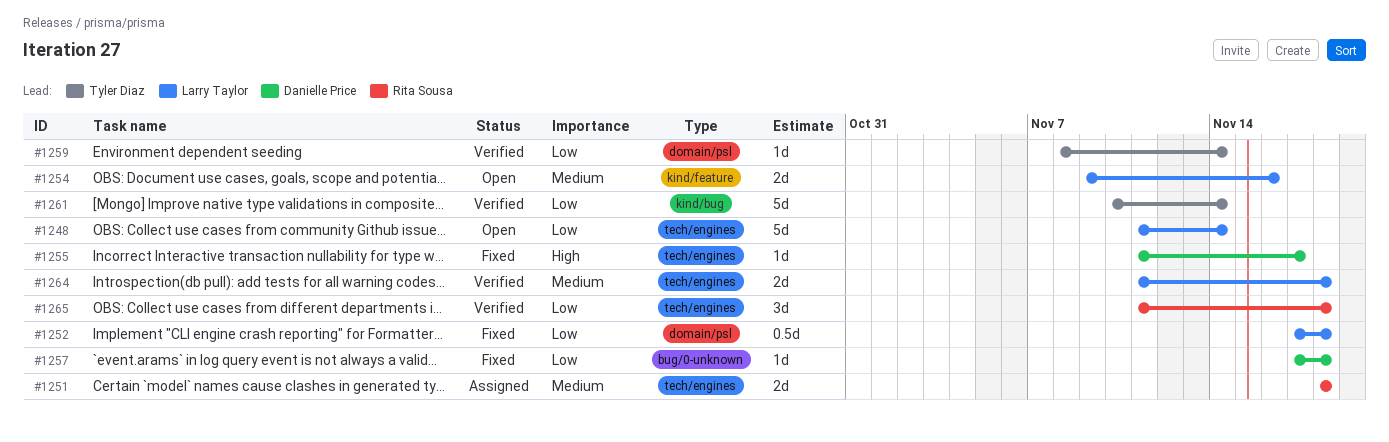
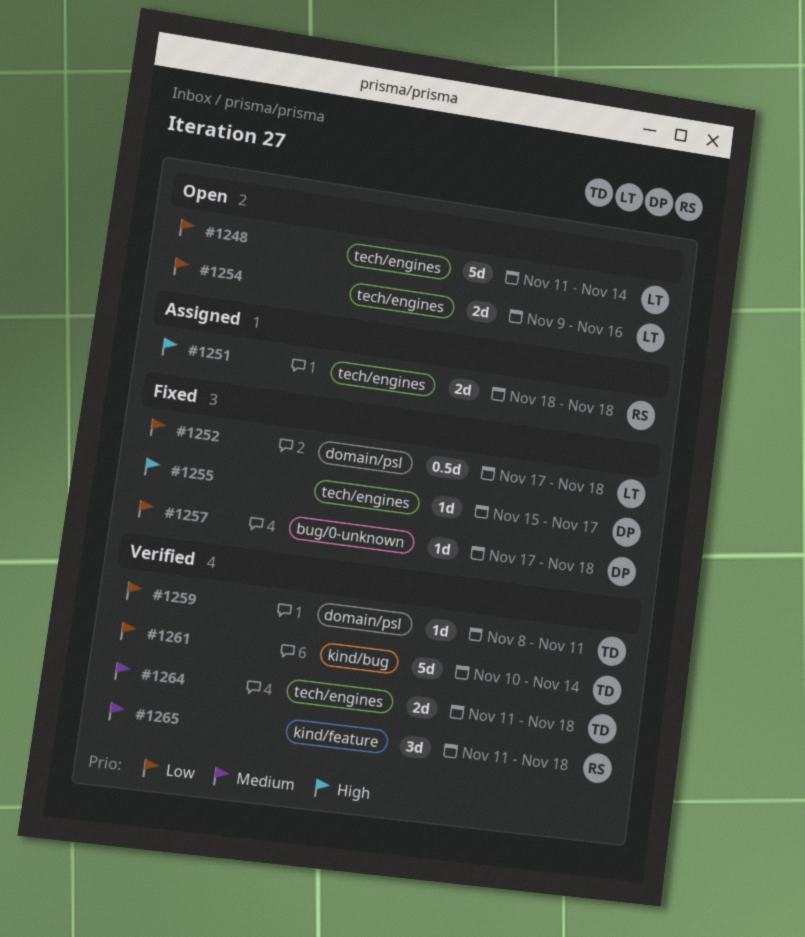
#1251, priority: Medium -> High
#1254, priority: Medium -> Low
#1254, label: kind/feature -> tech/engines
#1255, start: Nov 11 -> Nov 15
#1259, due: Nov 14 -> Nov 11
#1264, owner: Larry Taylor -> Tyler Diaz
#1265, priority: Low -> Medium
#1265, label: tech/engines -> kind/feature

